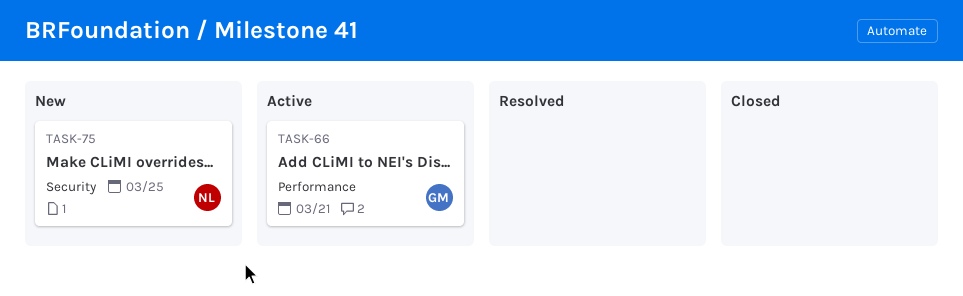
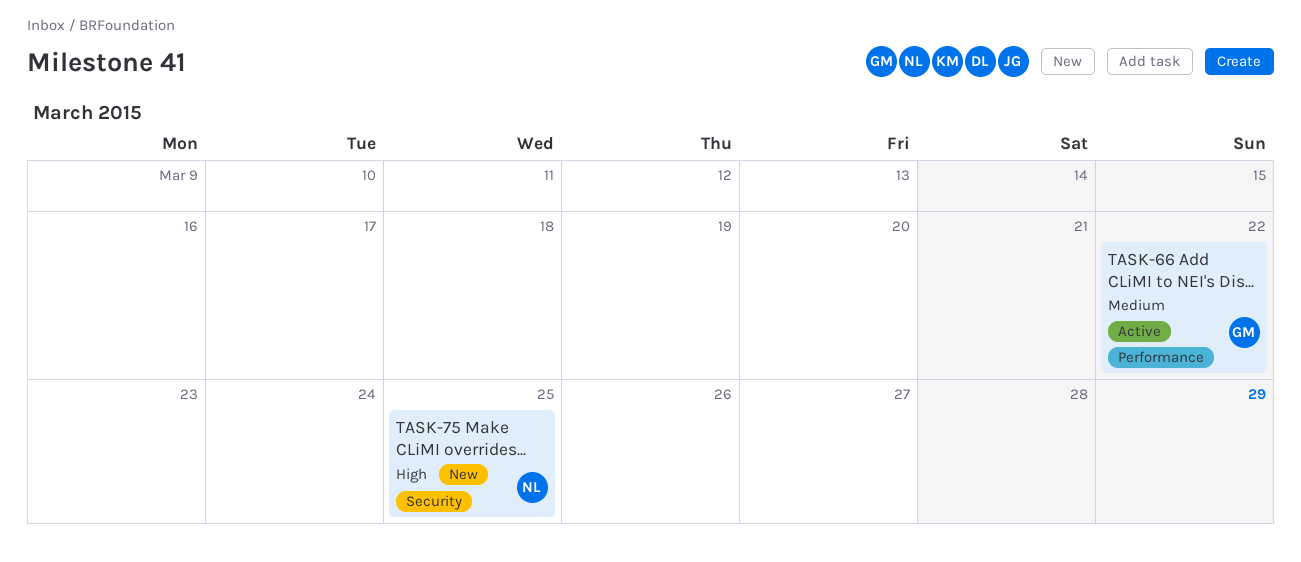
TASK-66, due: Mar 21 -> Mar 22

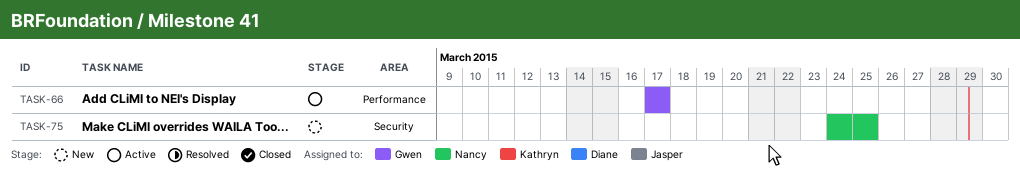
TASK-66, due: Mar 22 -> Mar 17

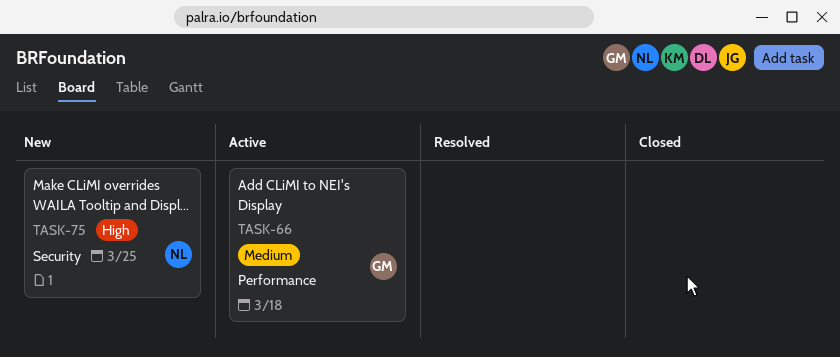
TASK-66, due: Mar 17 -> Mar 18

